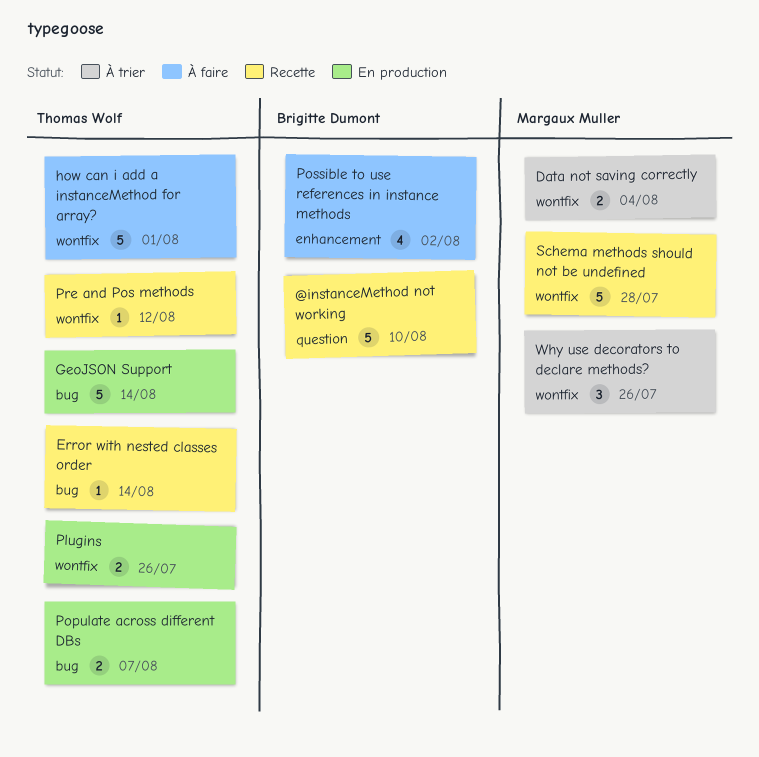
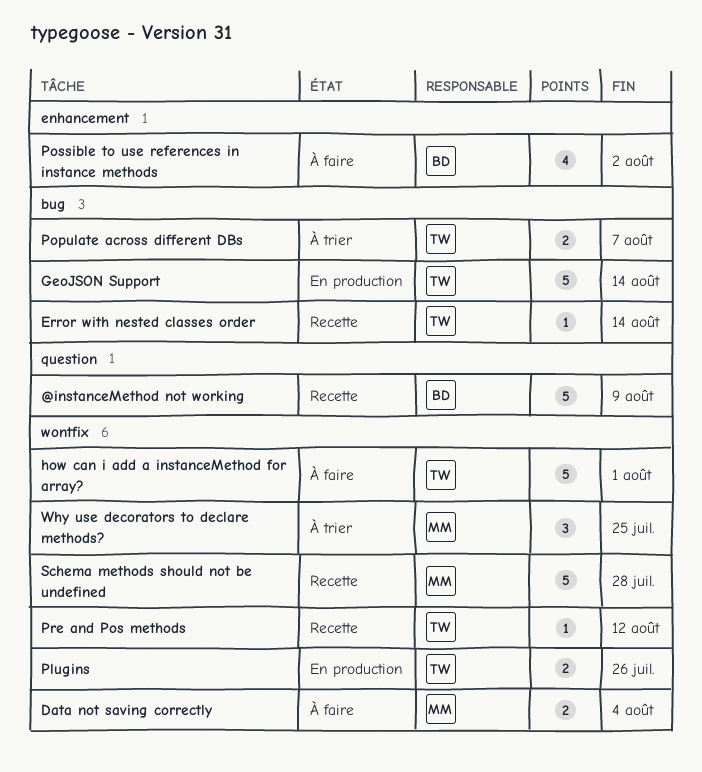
@instanceMethod not working, due: Aug 10 -> Aug 9
Data not saving correctly, status: À trier -> À faire
Populate across different DBs, status: En production -> À trier
Why use decorators to declare methods?, due: Jul 26 -> Jul 25

